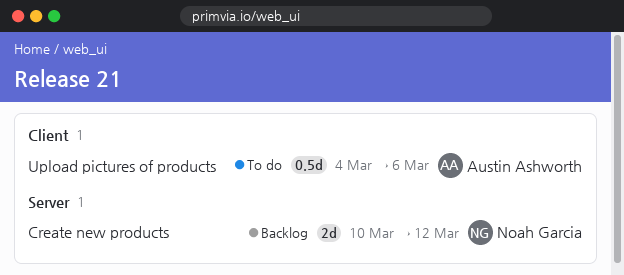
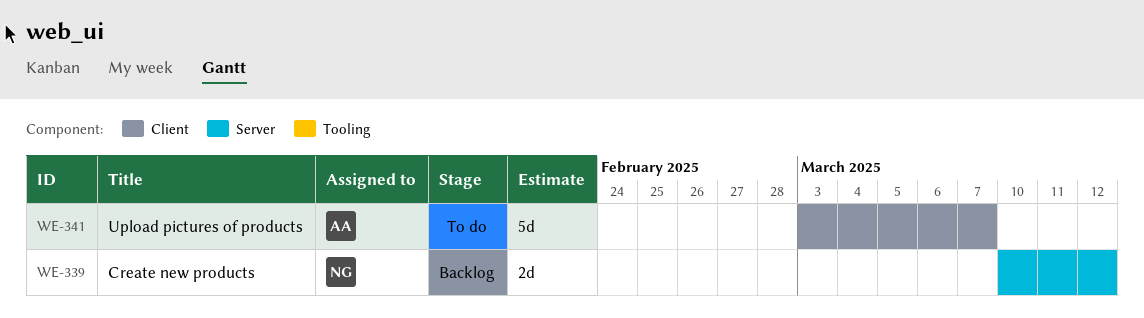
Upload pictures of products, estimate: 0.5d -> 5d
Upload pictures of products, start: Mar 4 -> Mar 3
Upload pictures of products, due: Mar 6 -> Mar 7

